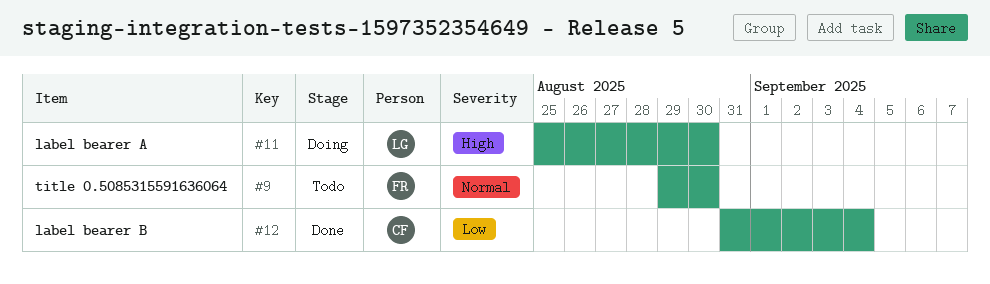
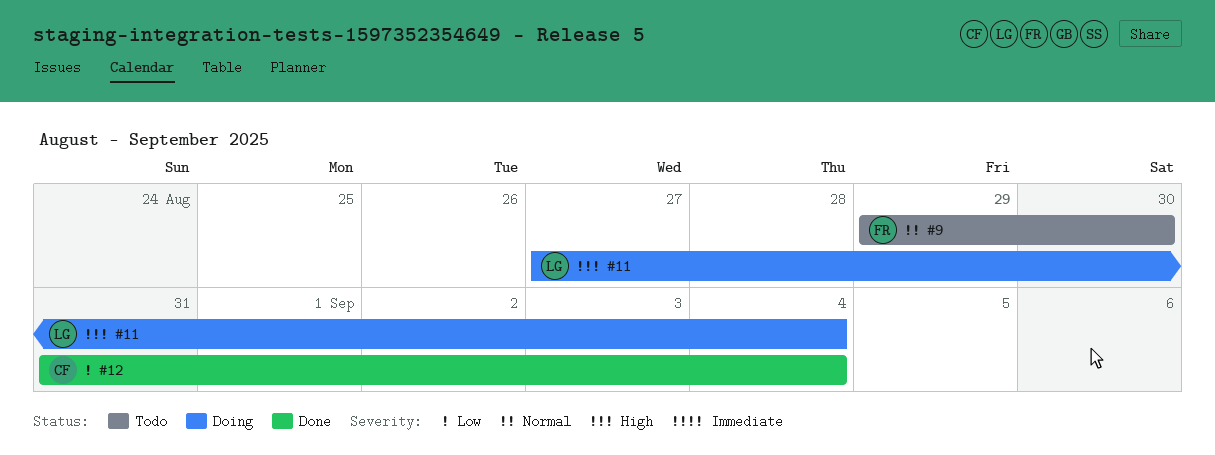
#11, start: Aug 25 -> Aug 27
#11, due: Aug 30 -> Sep 4

